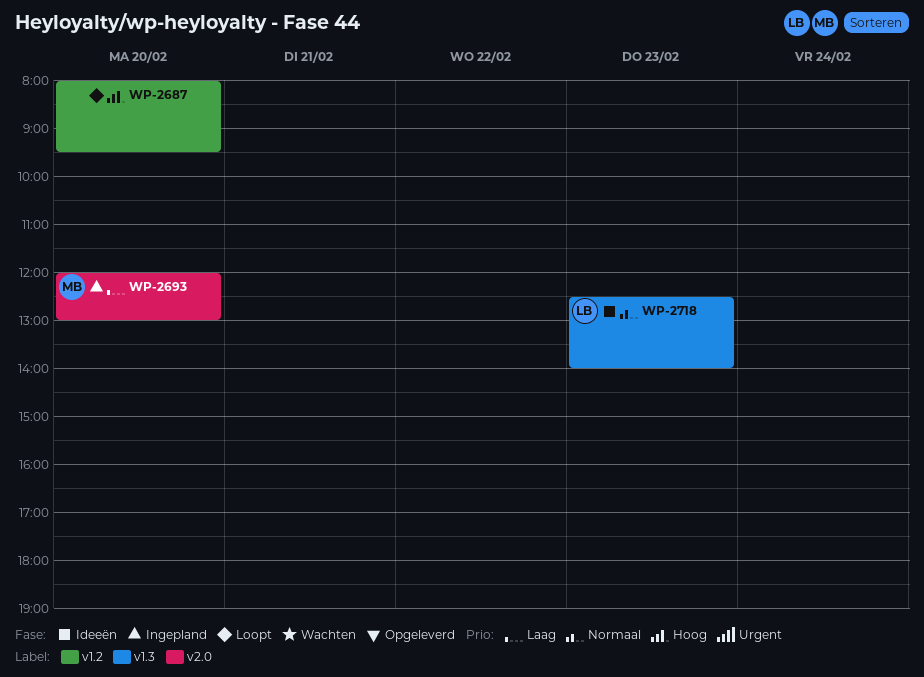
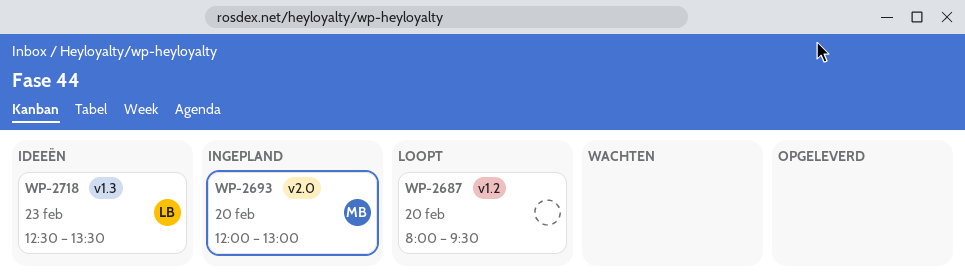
WP-2718, ends: 14:00 -> 13:30

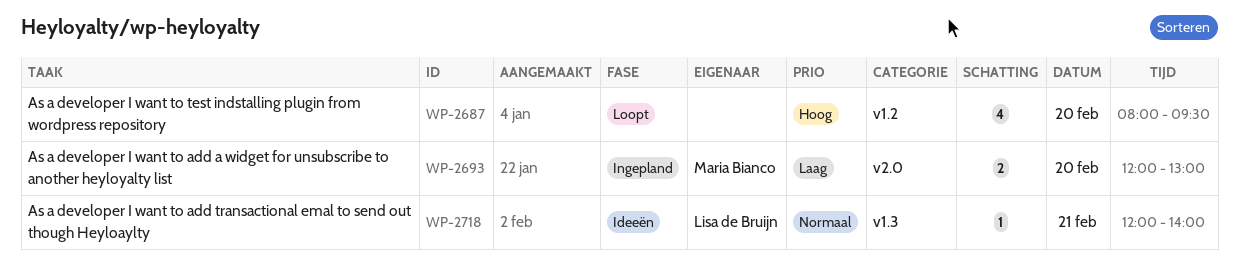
WP-2718, day: Feb 23 -> Feb 21
WP-2718, begins: 12:30 -> 12:00
WP-2718, ends: 13:30 -> 14:00

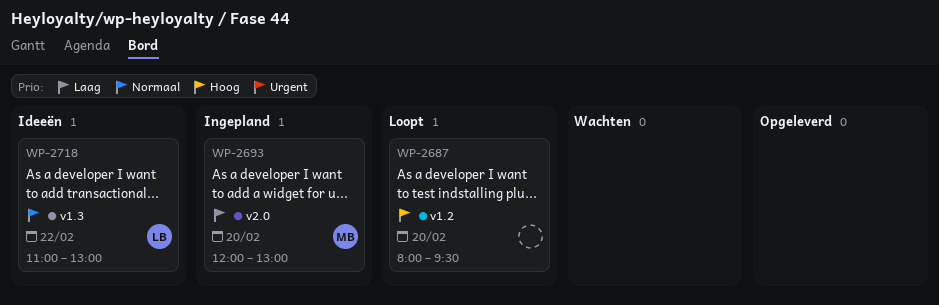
WP-2718, day: Feb 21 -> Feb 22
WP-2718, begins: 12:00 -> 11:00
WP-2718, ends: 14:00 -> 13:00

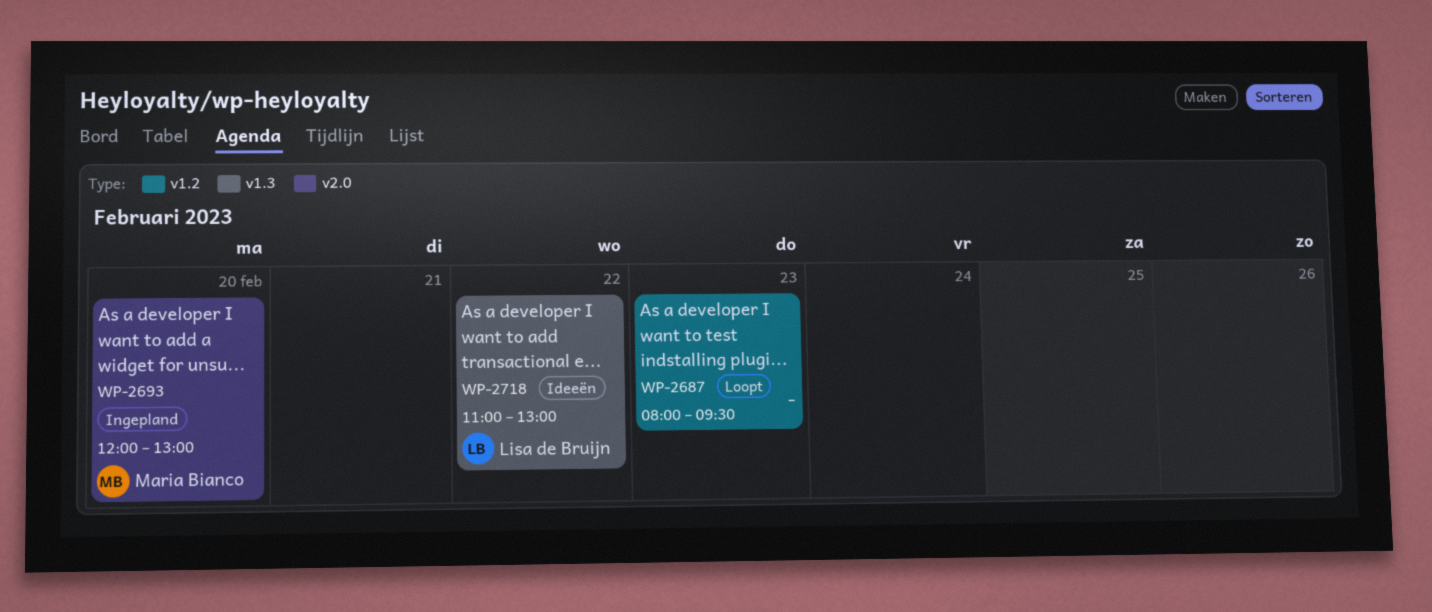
WP-2687, day: Feb 20 -> Feb 23

